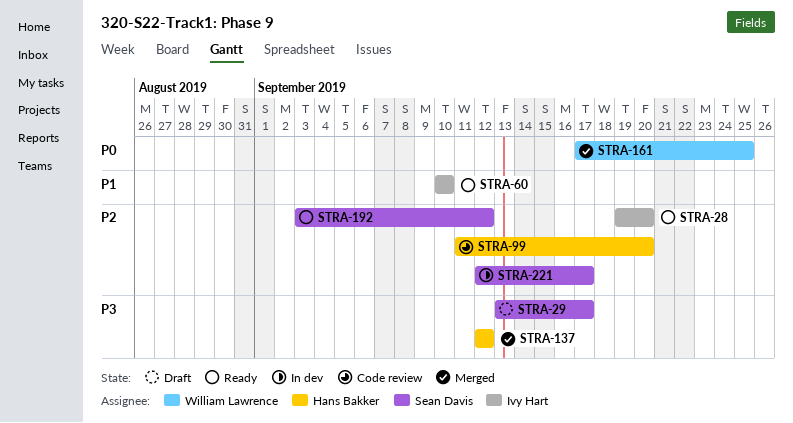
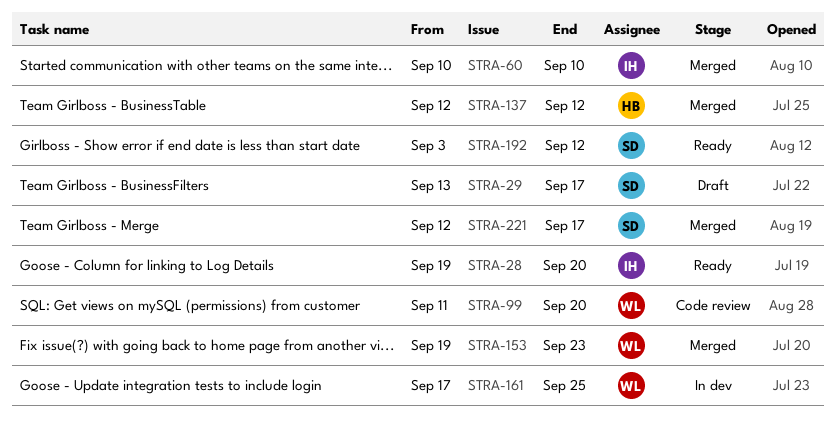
STRA-60, status: Ready -> Merged
STRA-99, owner: Hans Bakker -> William Lawrence
STRA-153: none -> present
STRA-161, status: Merged -> In dev
STRA-221, status: In dev -> Merged

